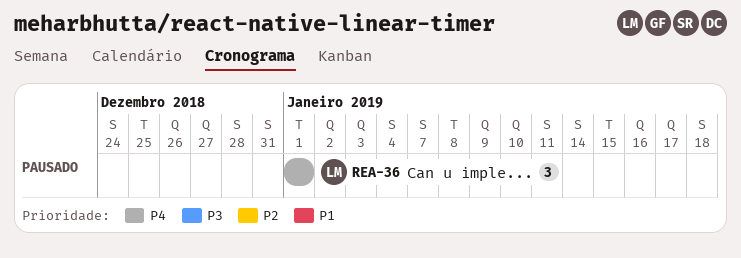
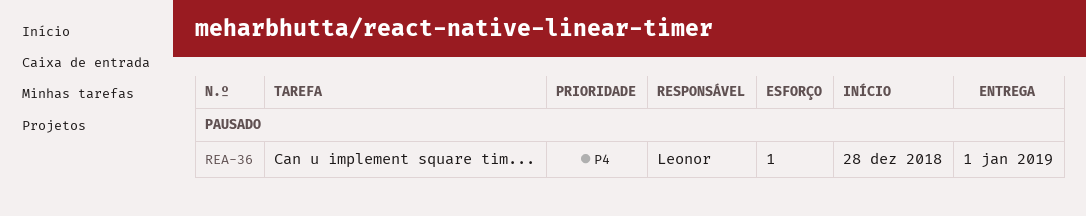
REA-36, estimate: 3 -> 1
REA-36, start: Jan 1 -> Dec 28

